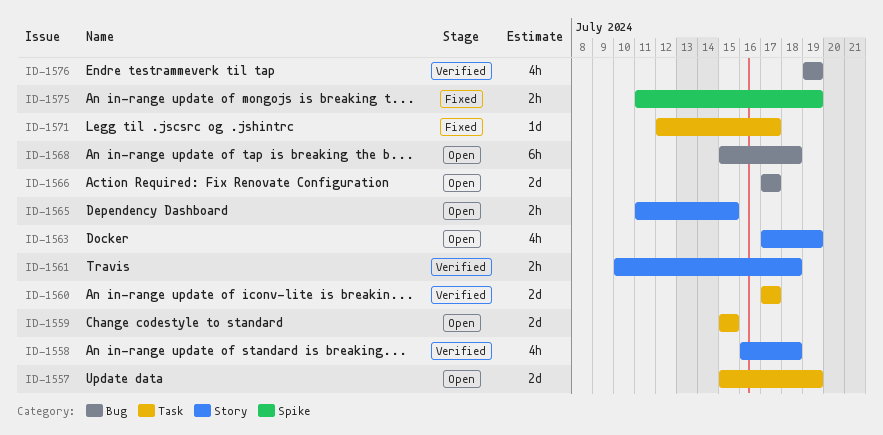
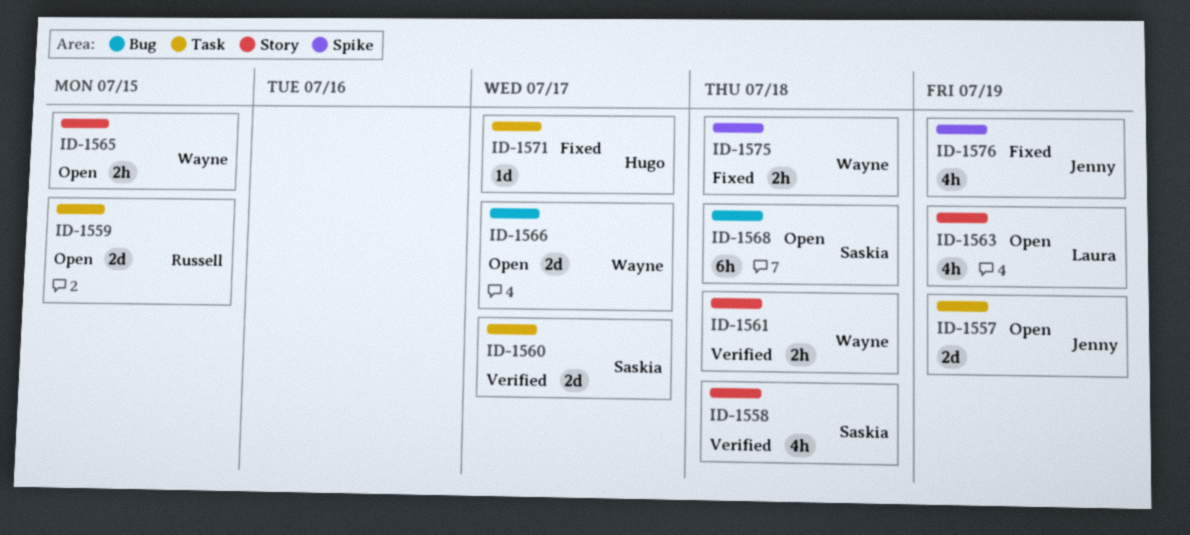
ID-1575, due: Jul 19 -> Jul 18
ID-1576, status: Verified -> Fixed
ID-1576, label: Bug -> Spike

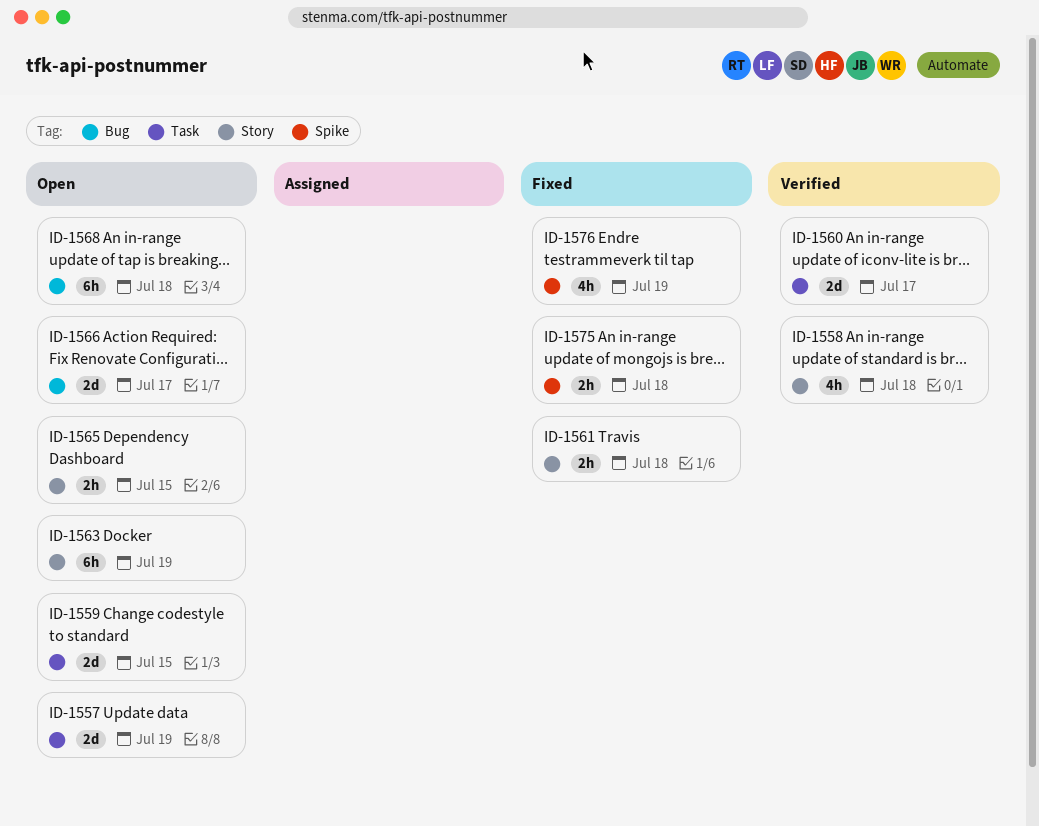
ID-1561, status: Verified -> Fixed
ID-1563, estimate: 4h -> 6h
ID-1571: present -> none

